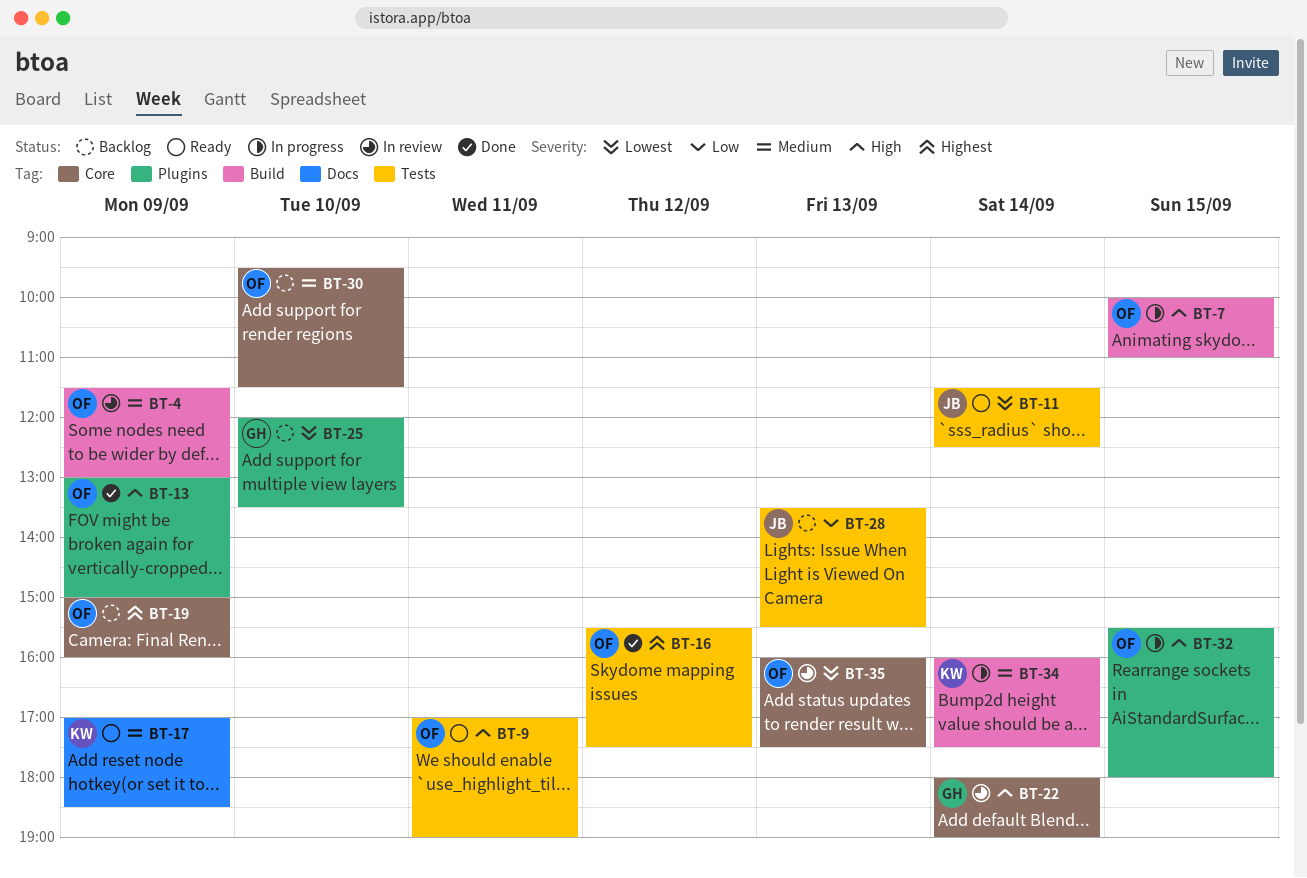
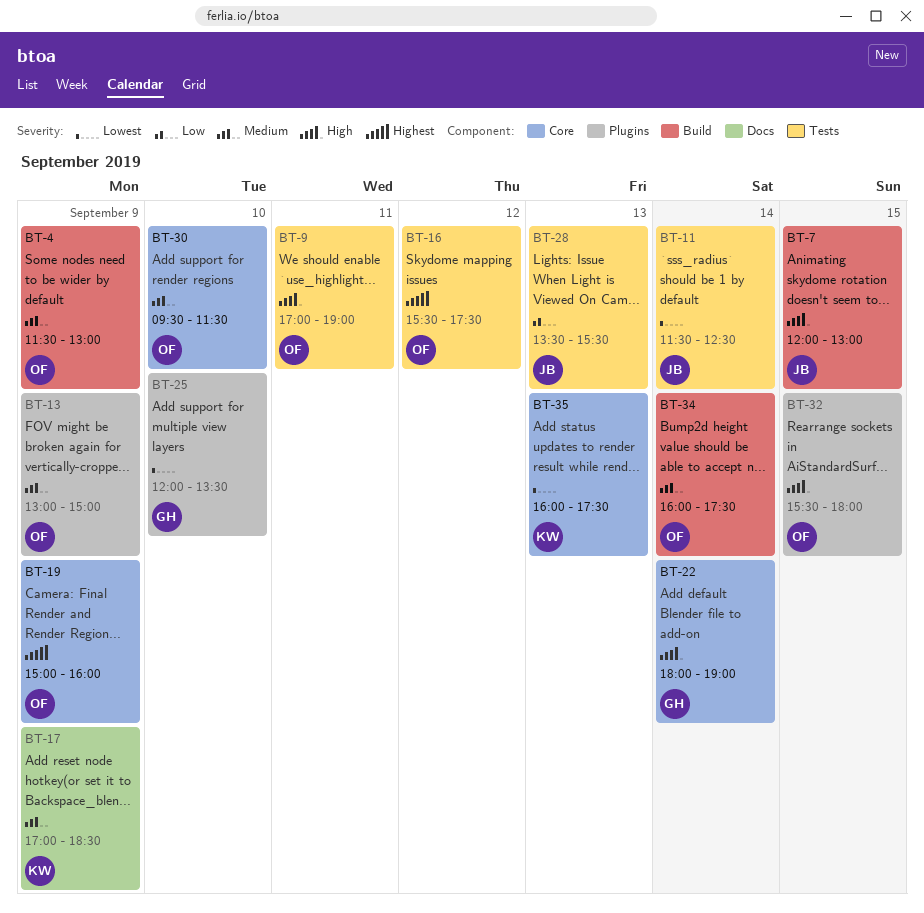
BT-7, owner: OF -> JB
BT-7, begins: 10:00 -> 12:00
BT-7, ends: 11:00 -> 13:00
BT-13, priority: High -> Medium
BT-34, owner: KW -> OF
BT-35, owner: OF -> KW

